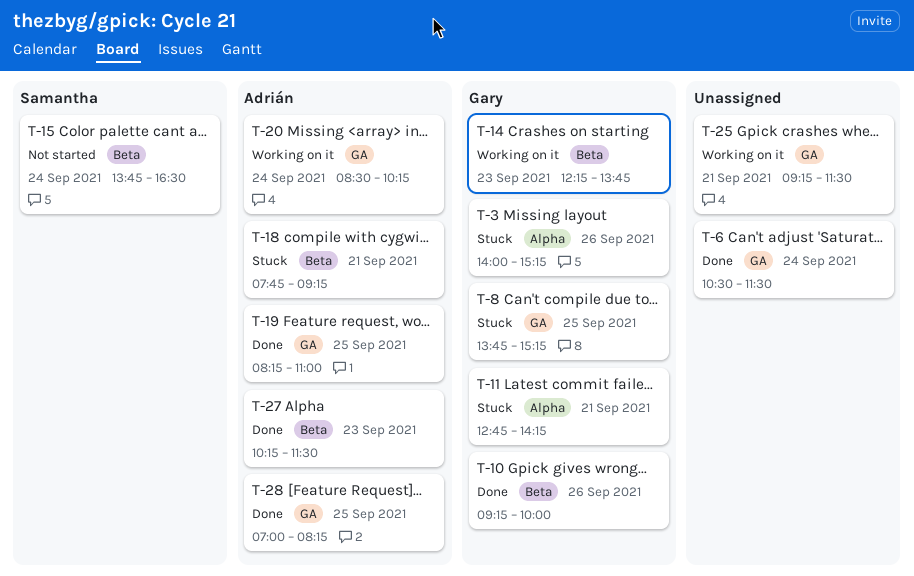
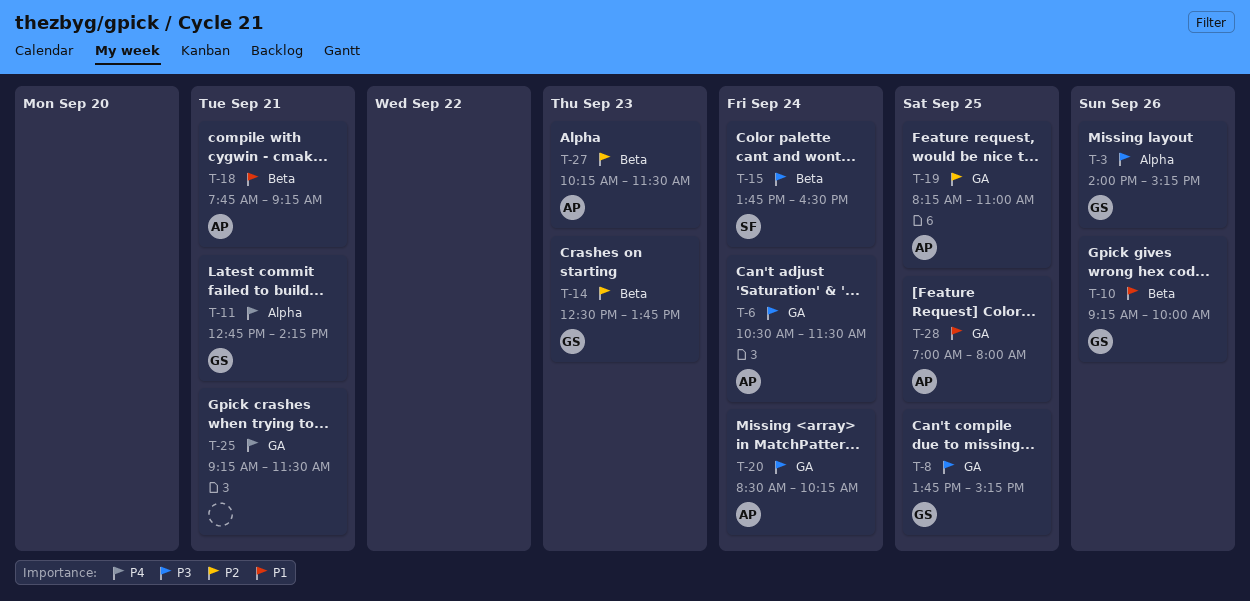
T-6, owner: none -> Adrián
T-14, begins: 12:15 -> 12:30
T-28, ends: 08:15 -> 08:00

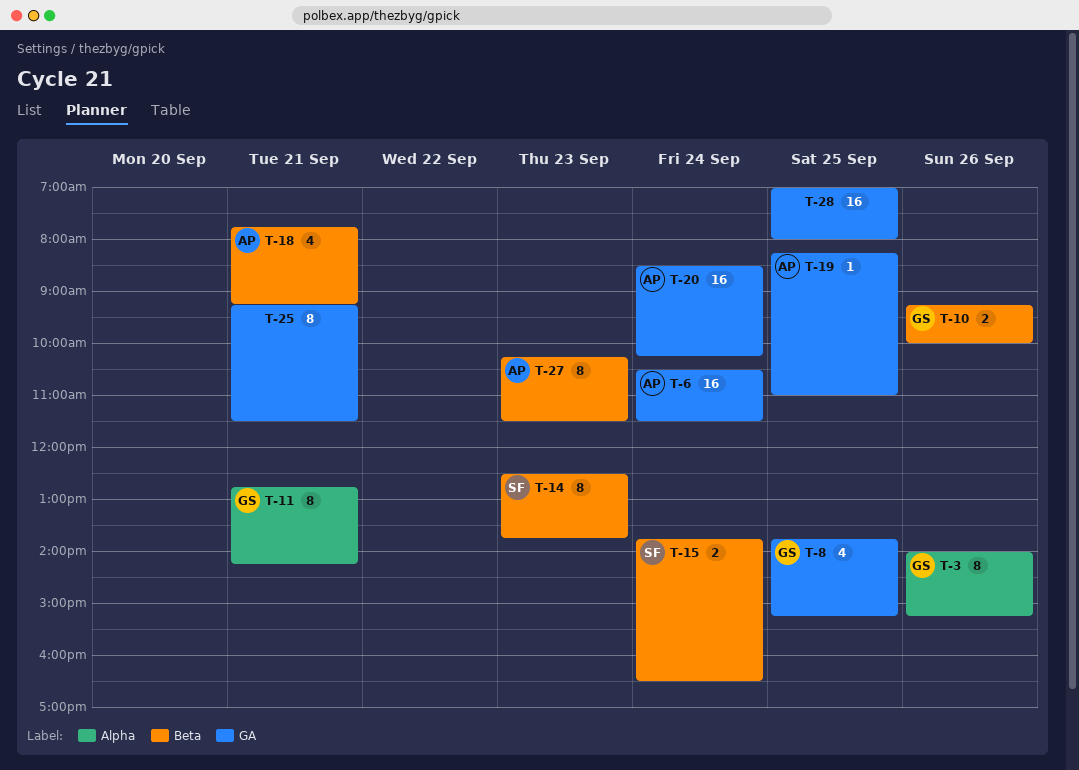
T-14, owner: GS -> SF
T-28, owner: AP -> none

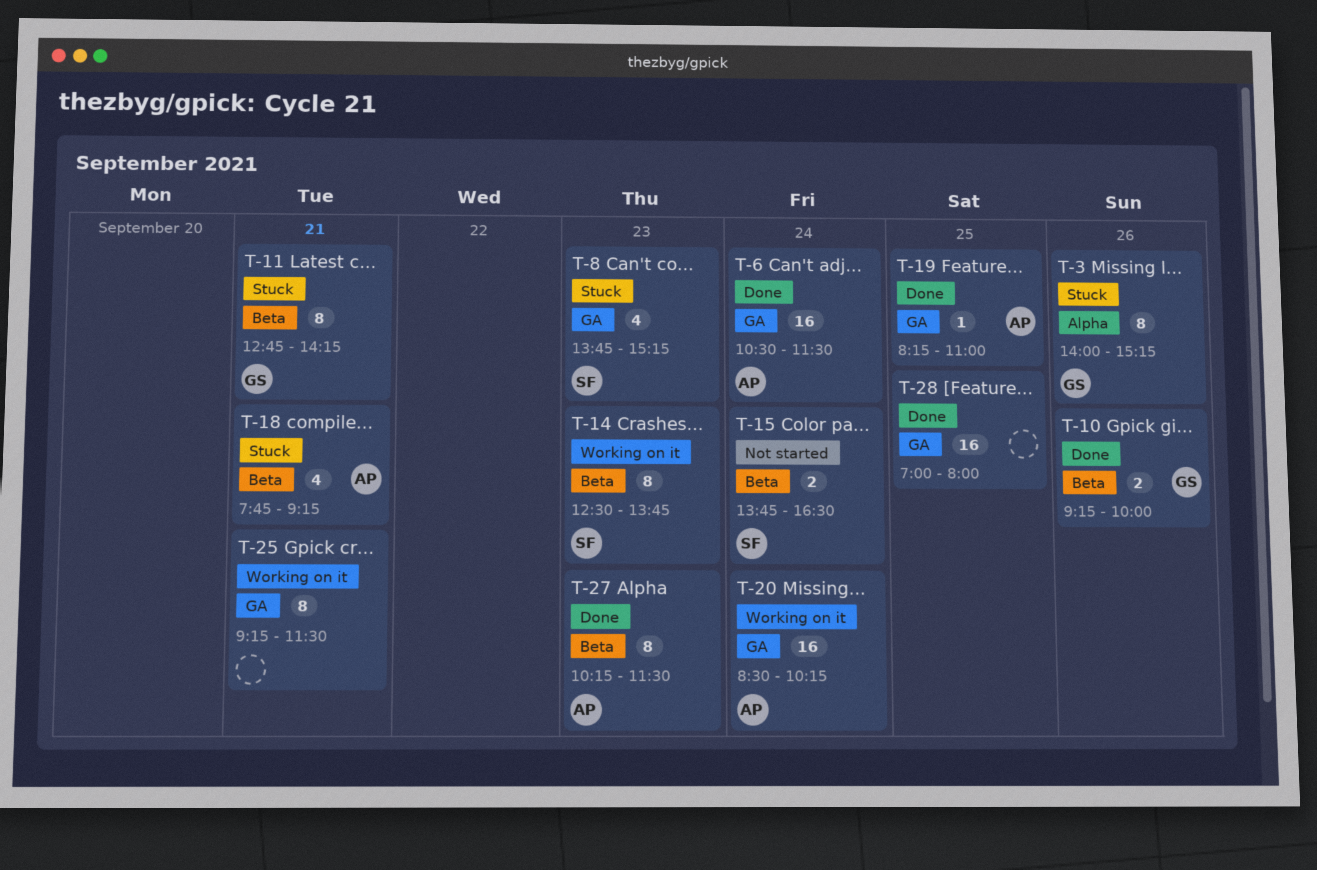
T-8, owner: GS -> SF
T-8, day: Sep 25 -> Sep 23
T-11, label: Alpha -> Beta

